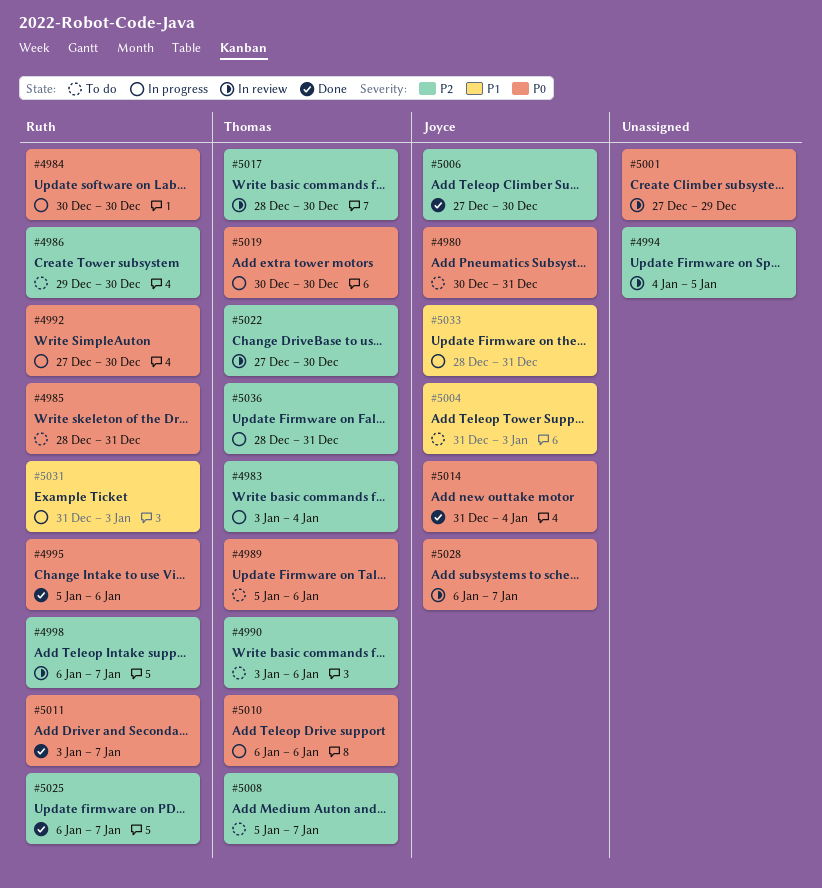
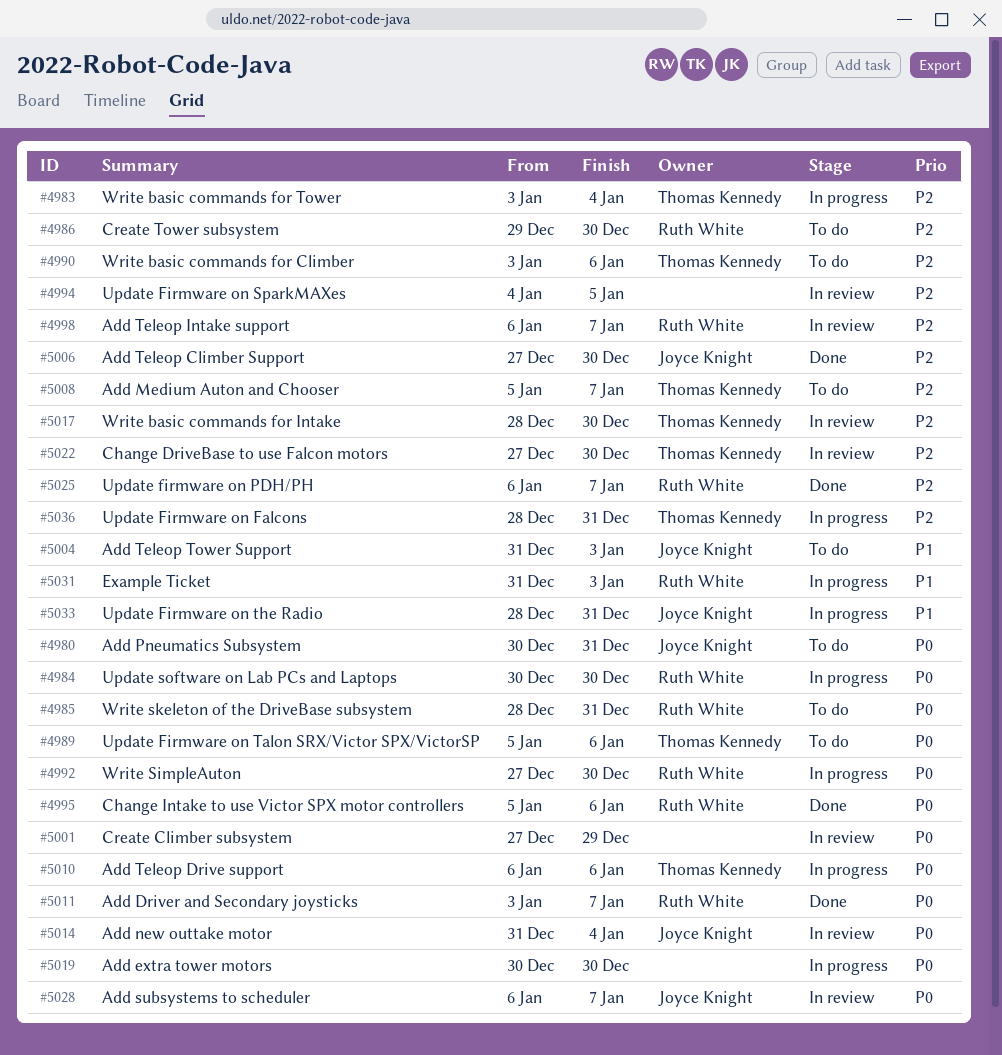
#5014, status: Done -> In review
#5019, owner: Thomas Kennedy -> none

